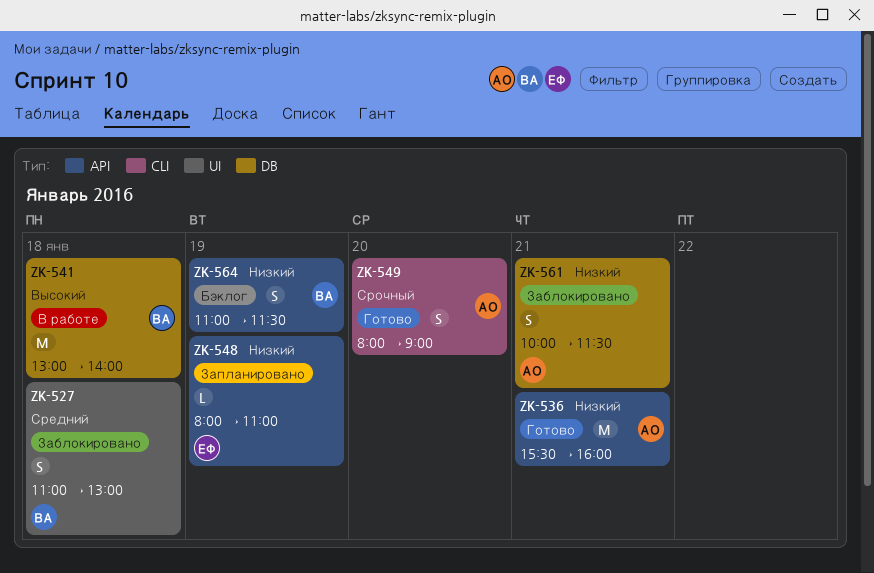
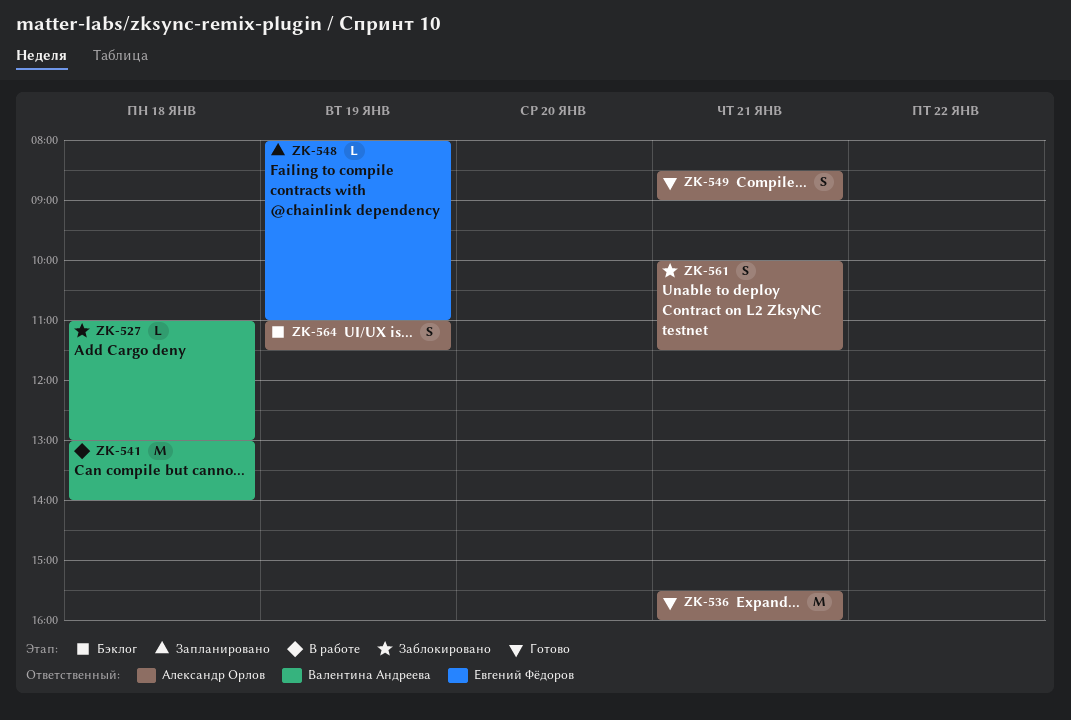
ZK-527, estimate: S -> L
ZK-549, day: Jan 20 -> Jan 21
ZK-549, begins: 08:00 -> 08:30
ZK-564, owner: Валентина Андреева -> Александр Орлов

